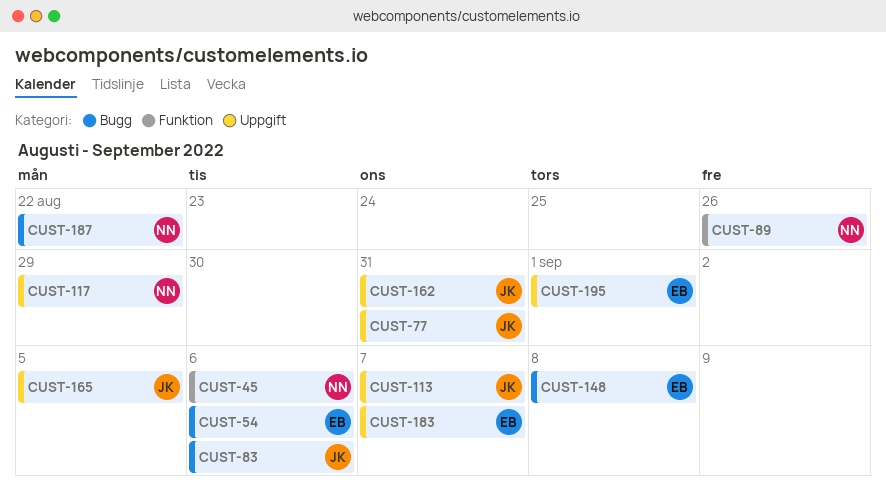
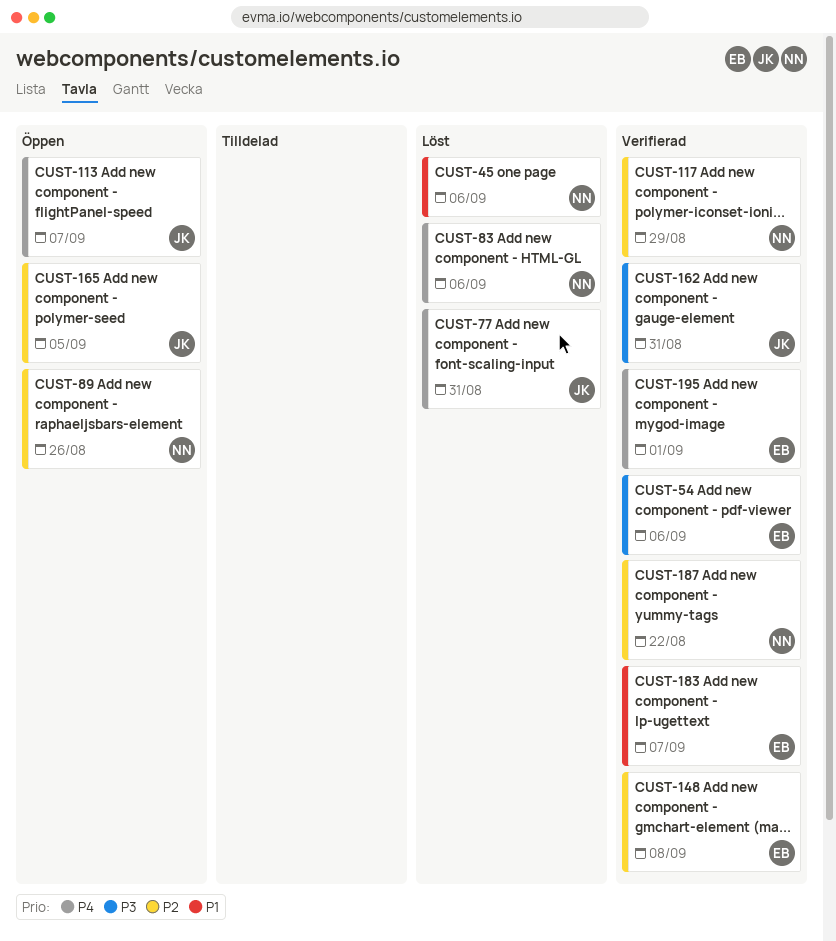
CUST-83, owner: JK -> NN

